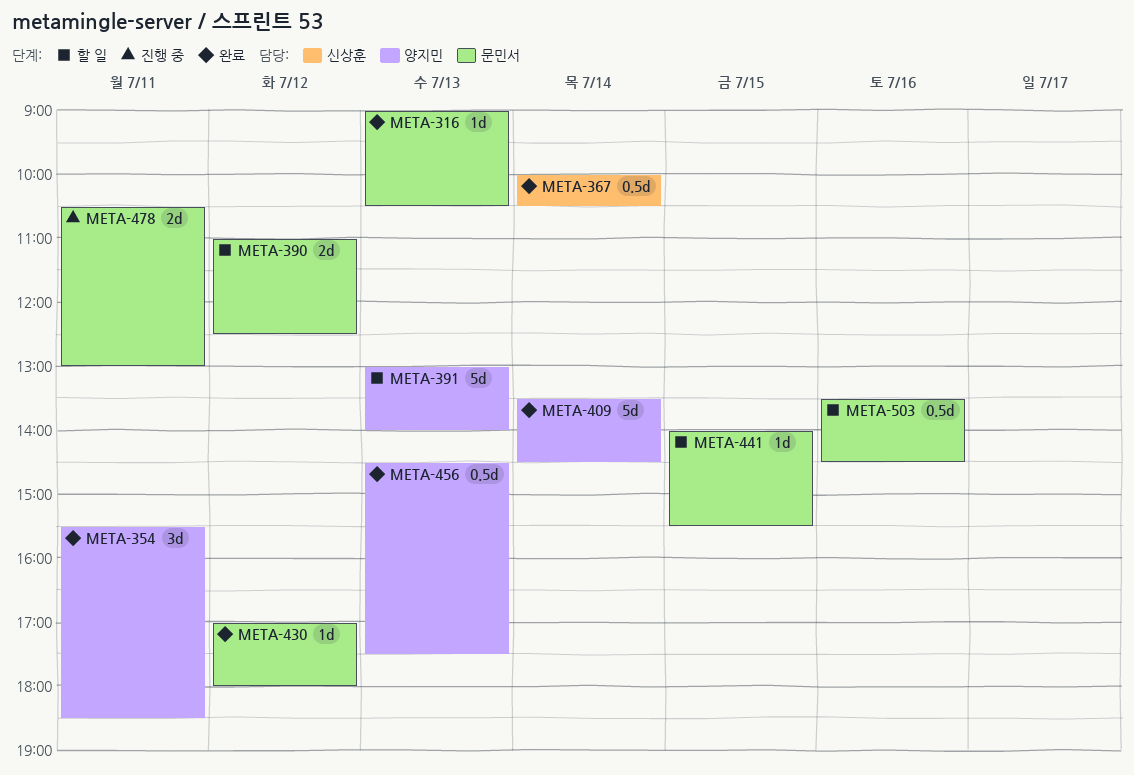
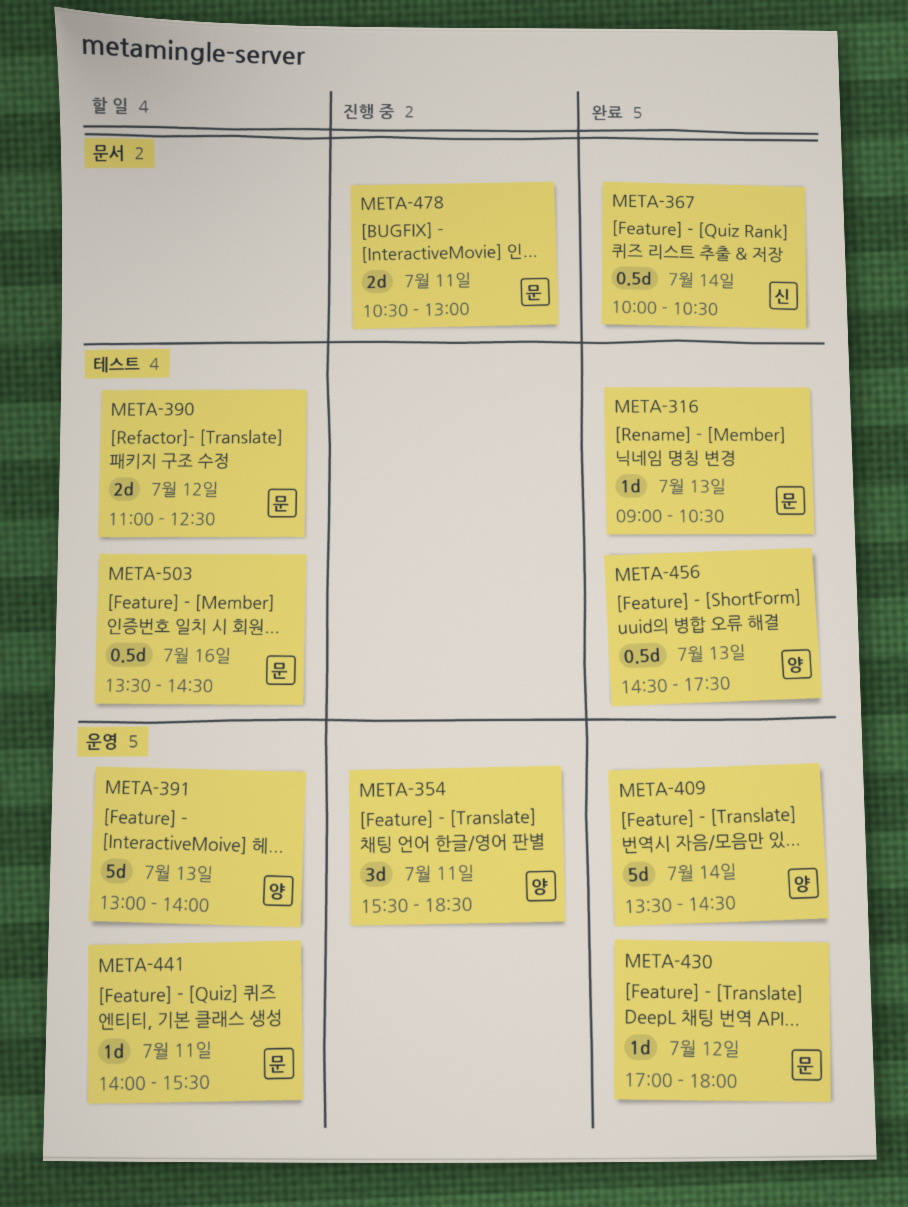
META-354, status: 완료 -> 진행 중
META-441, day: Jul 15 -> Jul 11

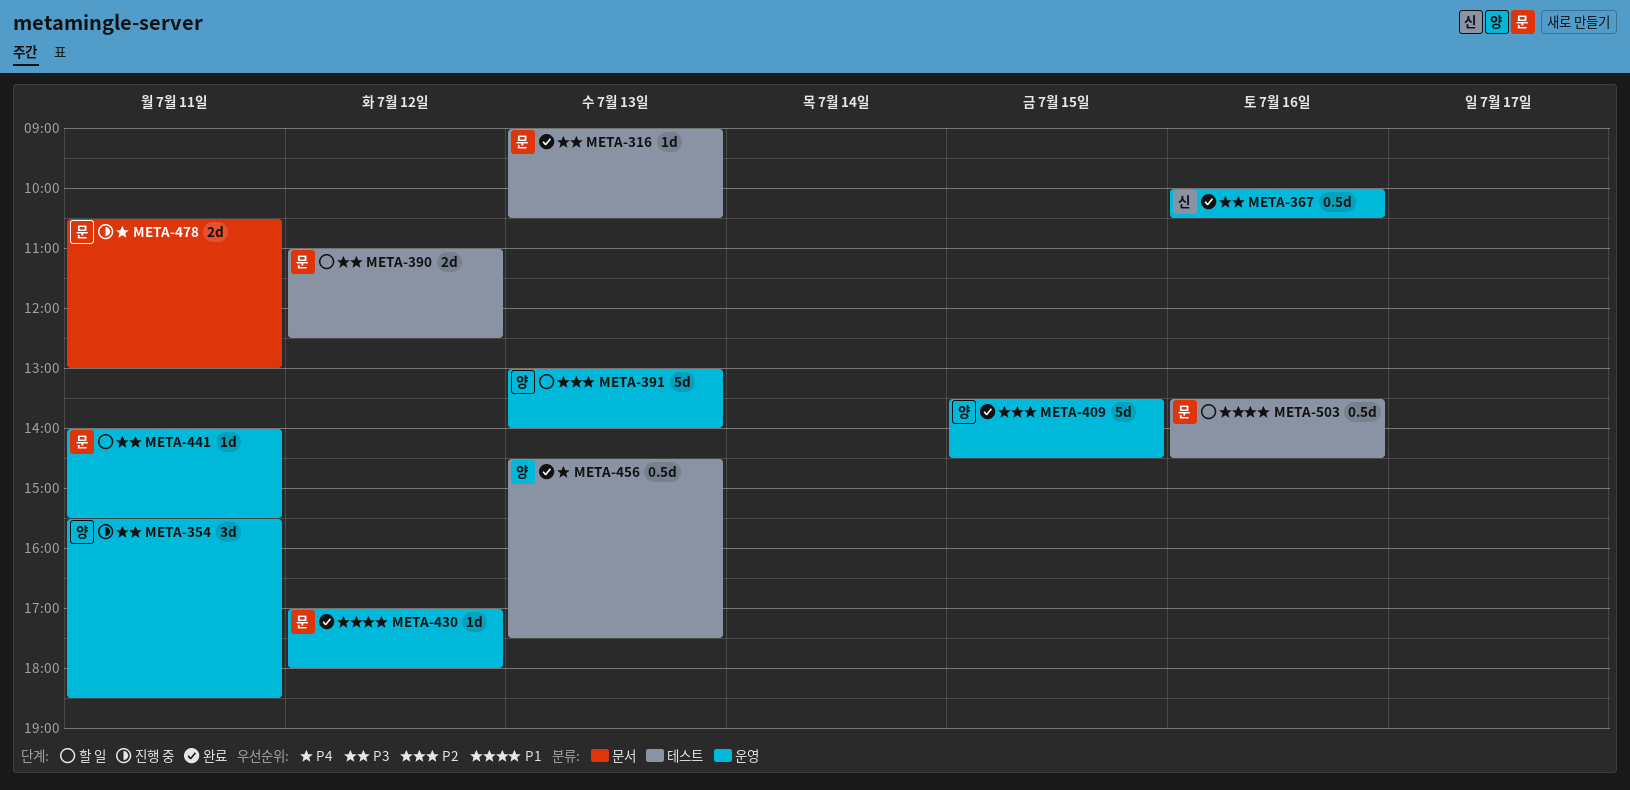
META-367, label: 문서 -> 운영
META-367, day: Jul 14 -> Jul 16
META-409, day: Jul 14 -> Jul 15

